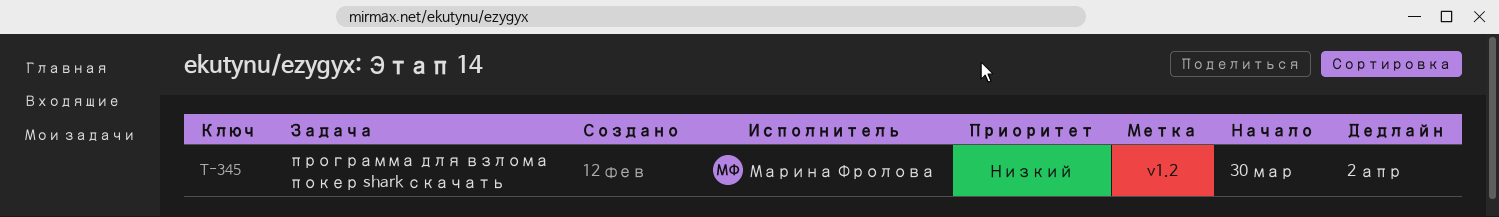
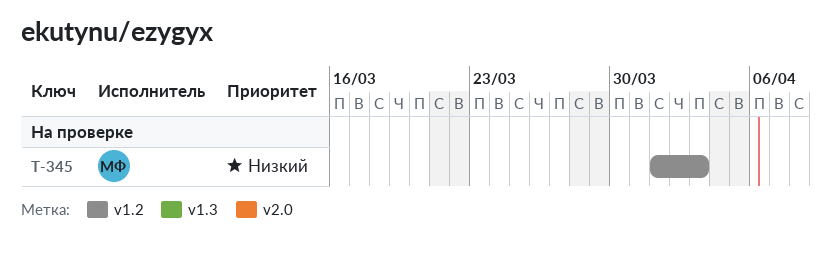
T-345, start: Mar 30 -> Apr 1
T-345, due: Apr 2 -> Apr 3

